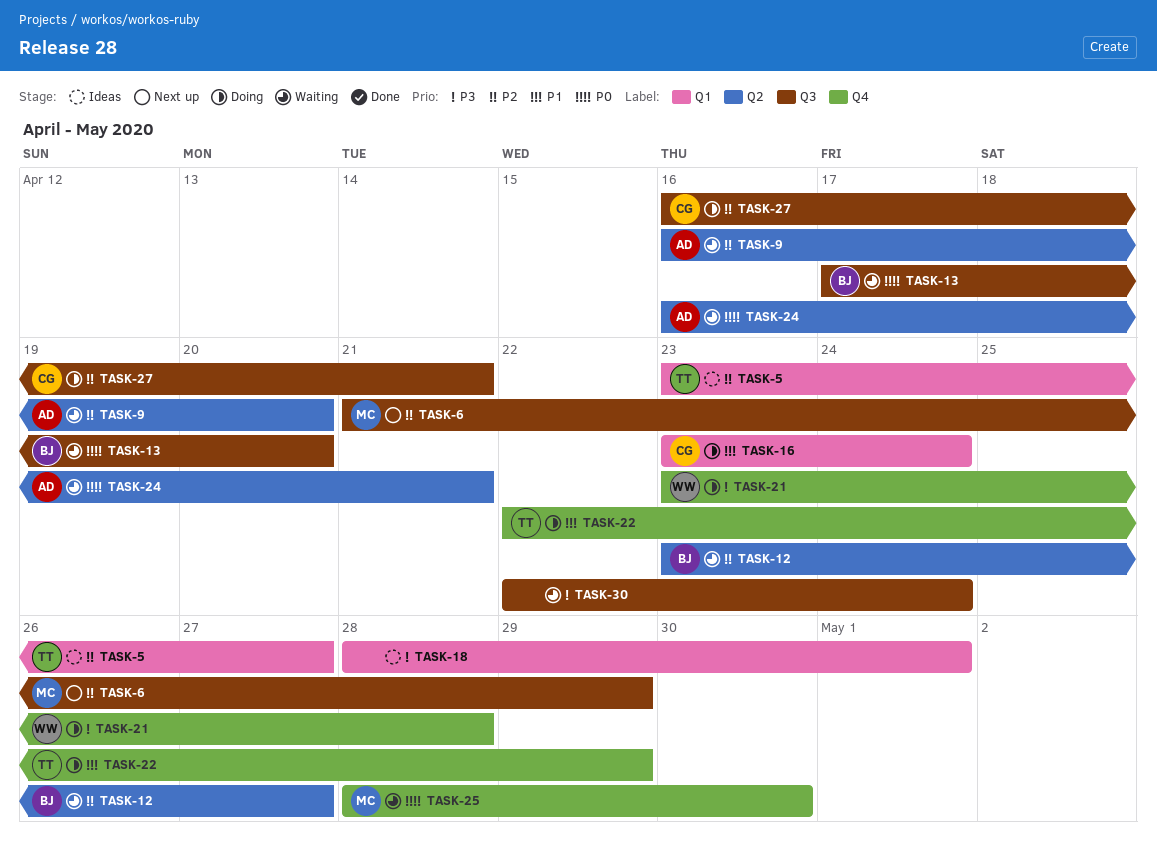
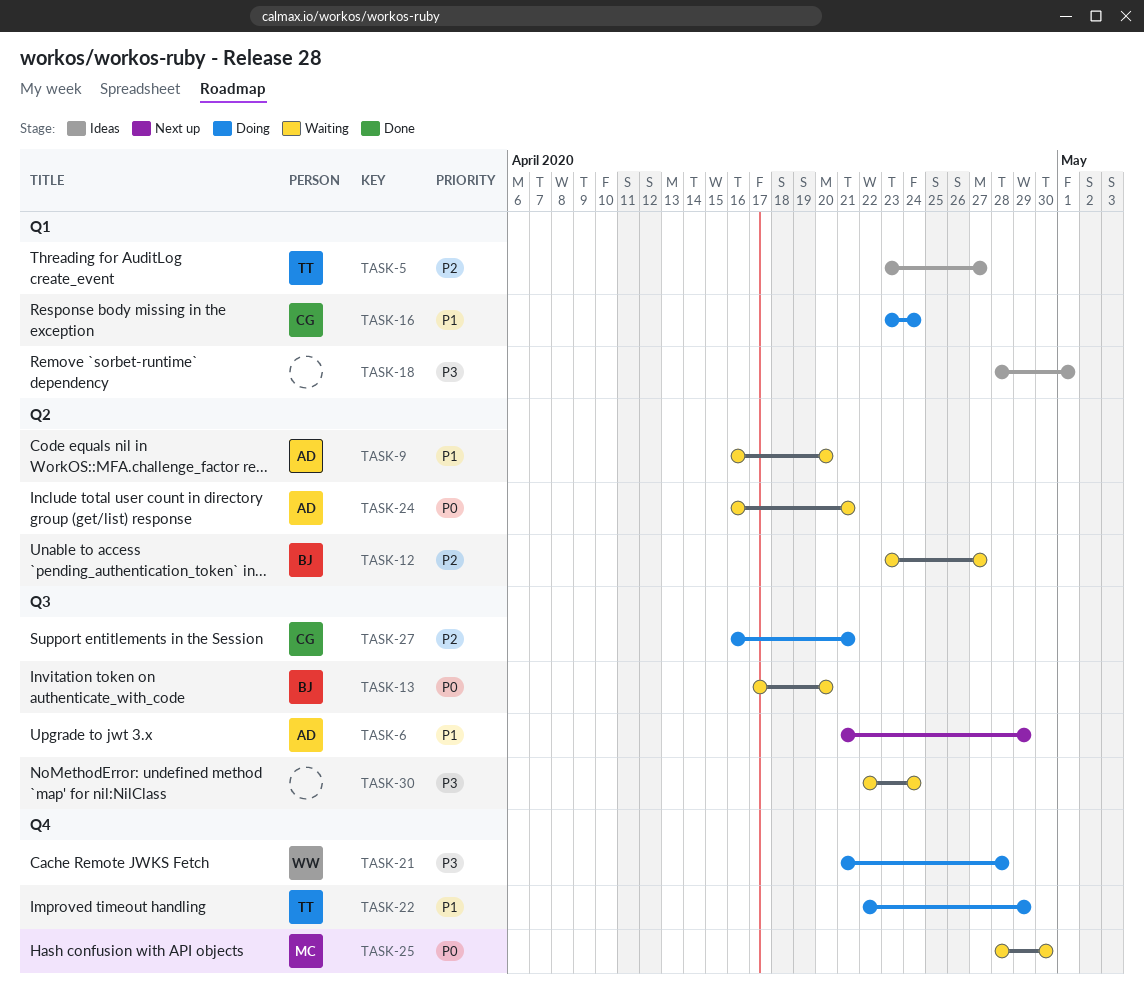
TASK-6, owner: MC -> AD
TASK-6, priority: P2 -> P1
TASK-9, priority: P2 -> P1
TASK-21, start: Apr 23 -> Apr 21

